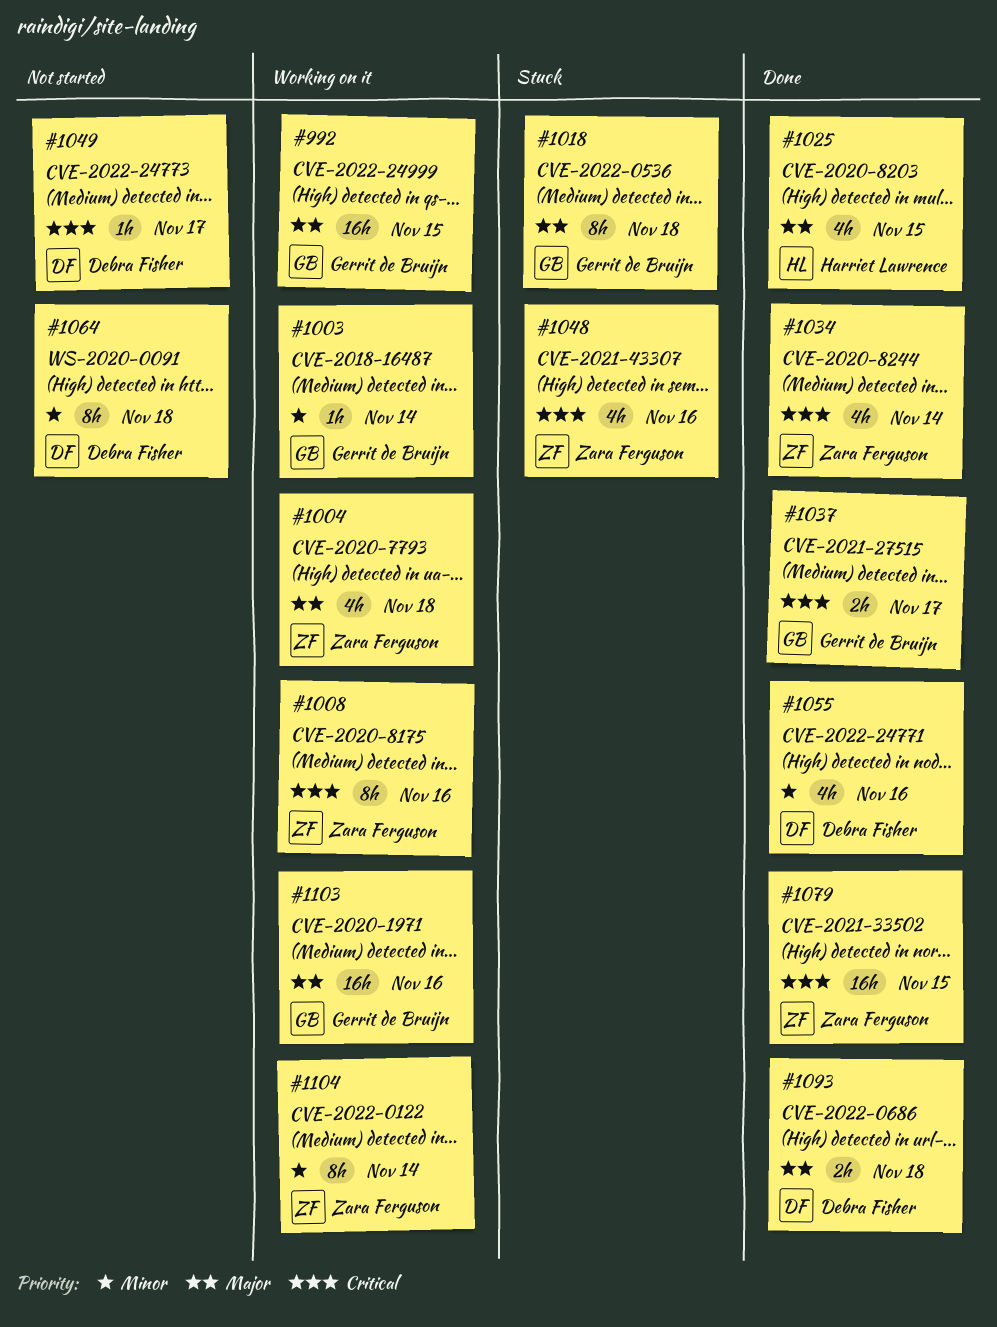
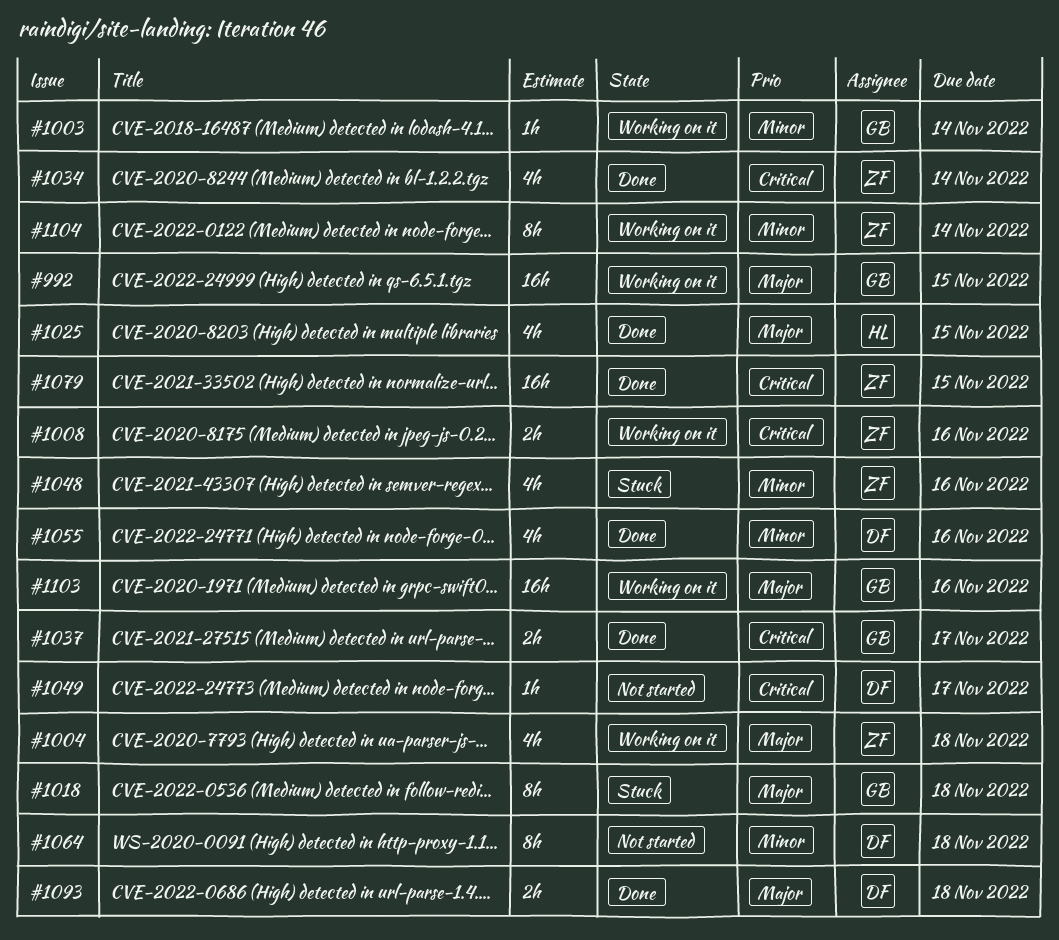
#1008, estimate: 8h -> 2h
#1048, priority: Critical -> Minor

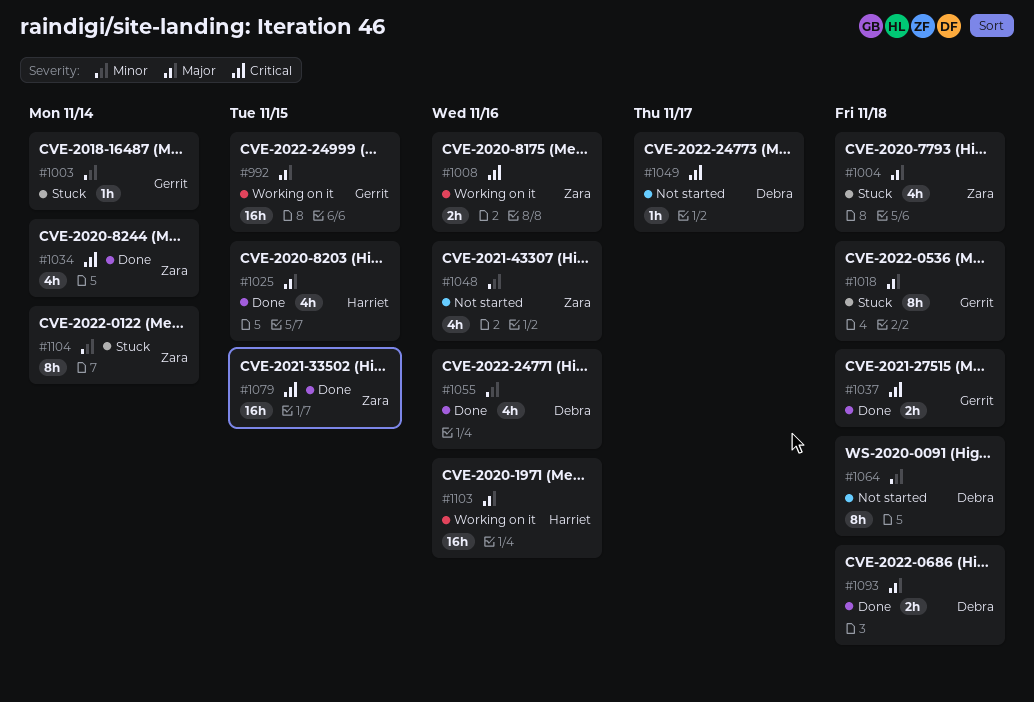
#1003, status: Working on it -> Stuck
#1004, status: Working on it -> Stuck
#1037, due: Nov 17 -> Nov 18
#1048, status: Stuck -> Not started
#1103, owner: Gerrit -> Harriet
#1104, status: Working on it -> Stuck

